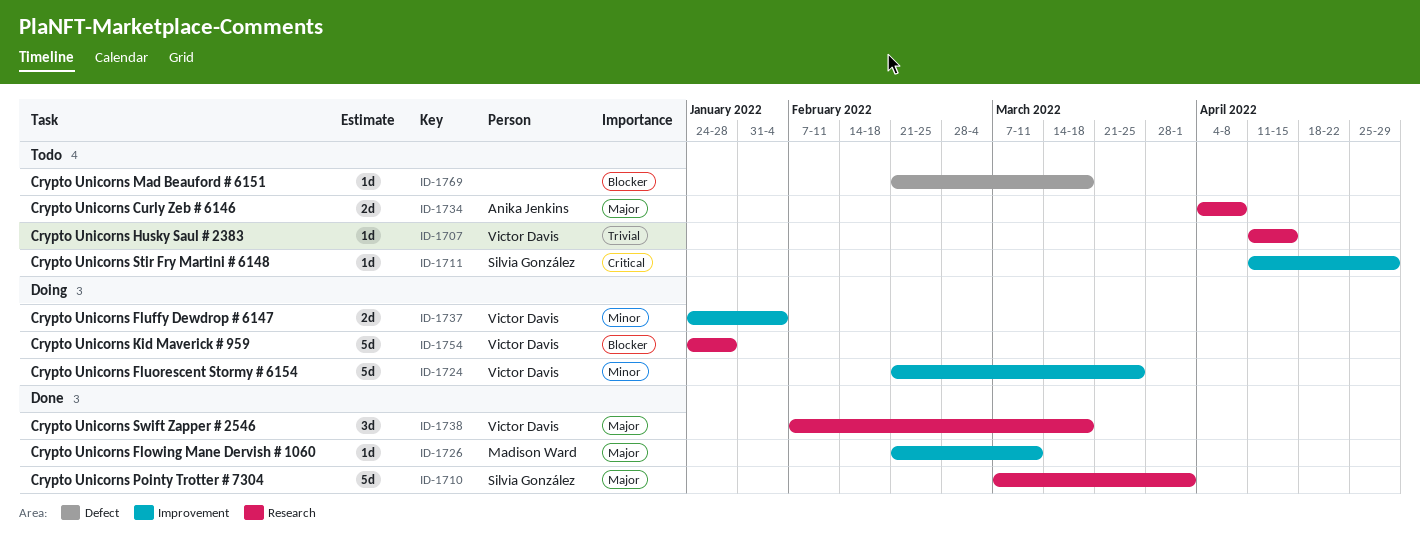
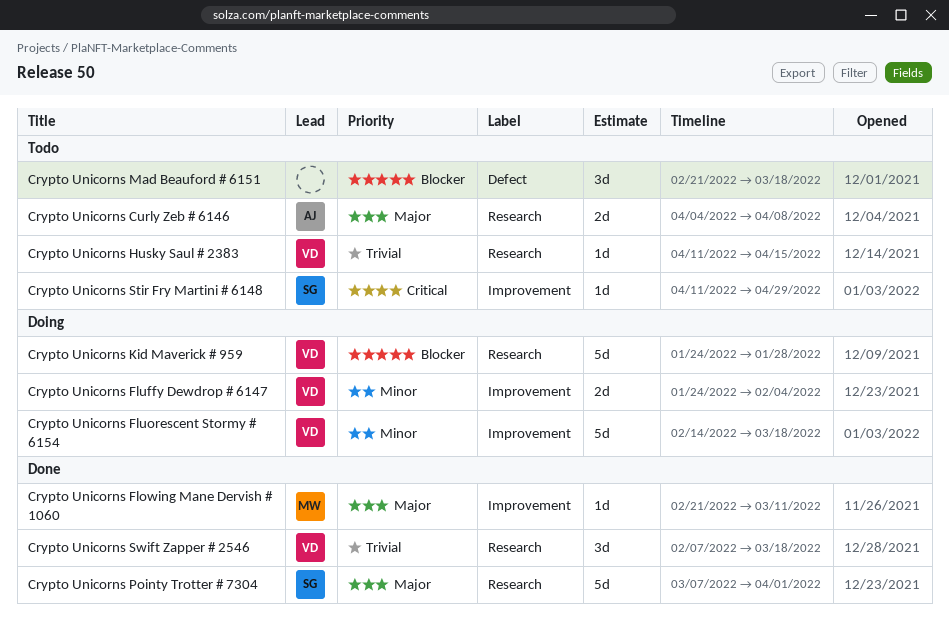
Crypto Unicorns Fluorescent Stormy # 6154, start: Feb 21 -> Feb 14
Crypto Unicorns Fluorescent Stormy # 6154, due: Mar 25 -> Mar 18
Crypto Unicorns Mad Beauford # 6151, estimate: 1d -> 3d
Crypto Unicorns Swift Zapper # 2546, priority: Major -> Trivial

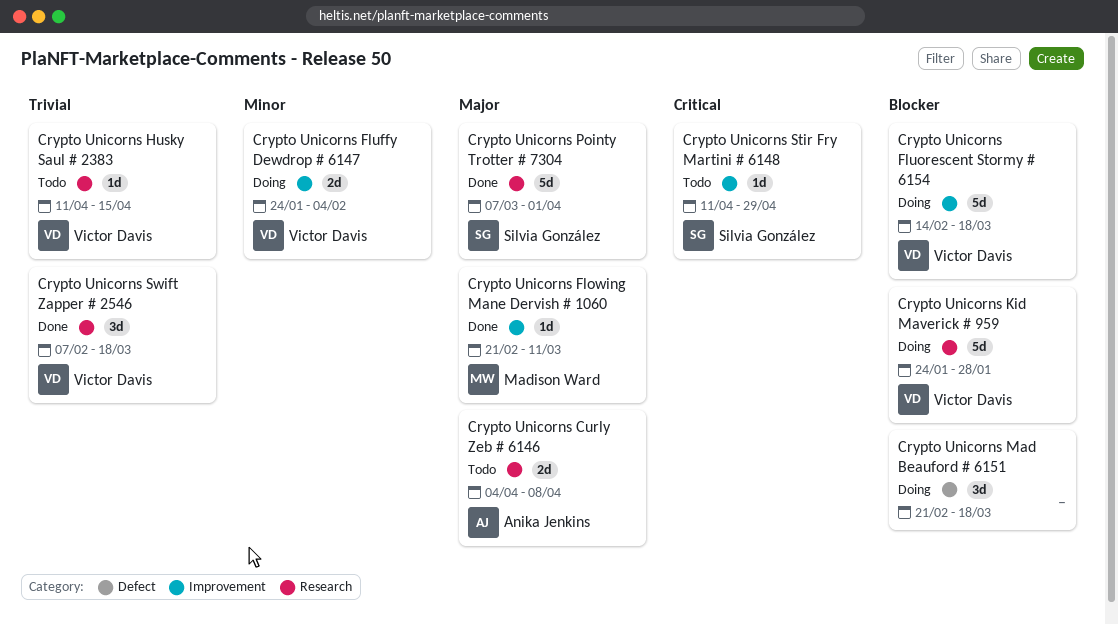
Crypto Unicorns Fluorescent Stormy # 6154, priority: Minor -> Blocker
Crypto Unicorns Mad Beauford # 6151, status: Todo -> Doing

